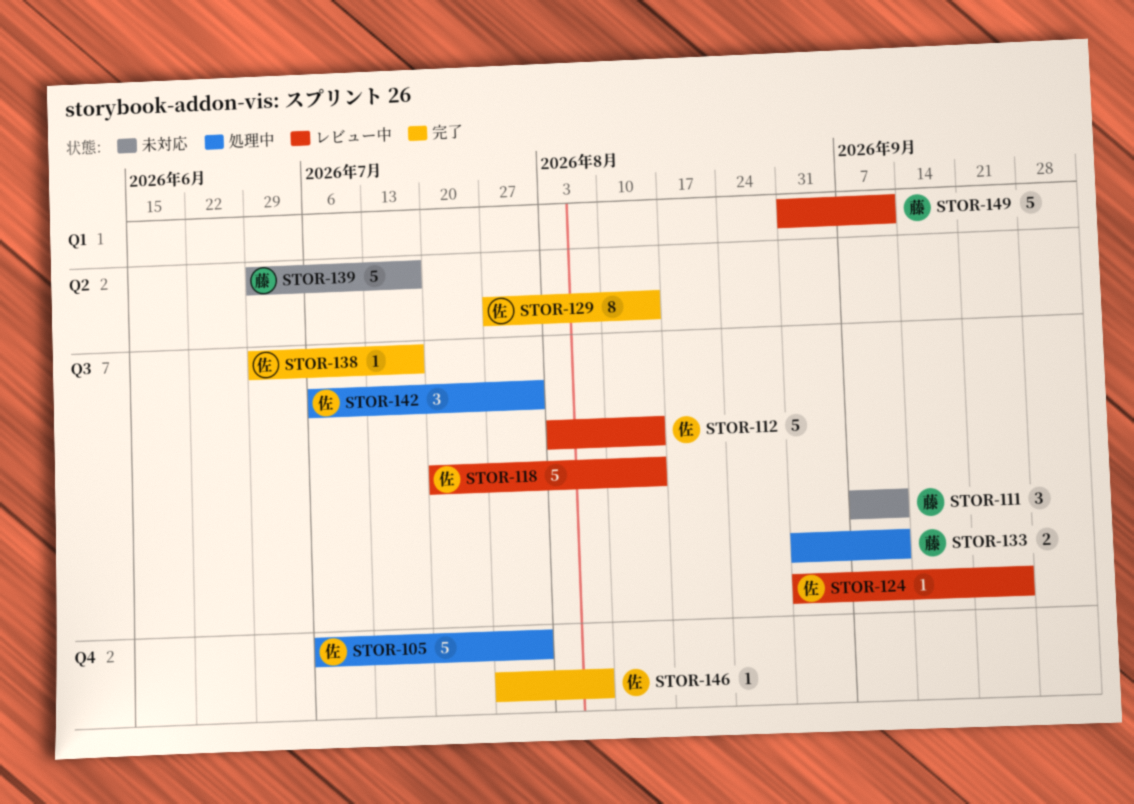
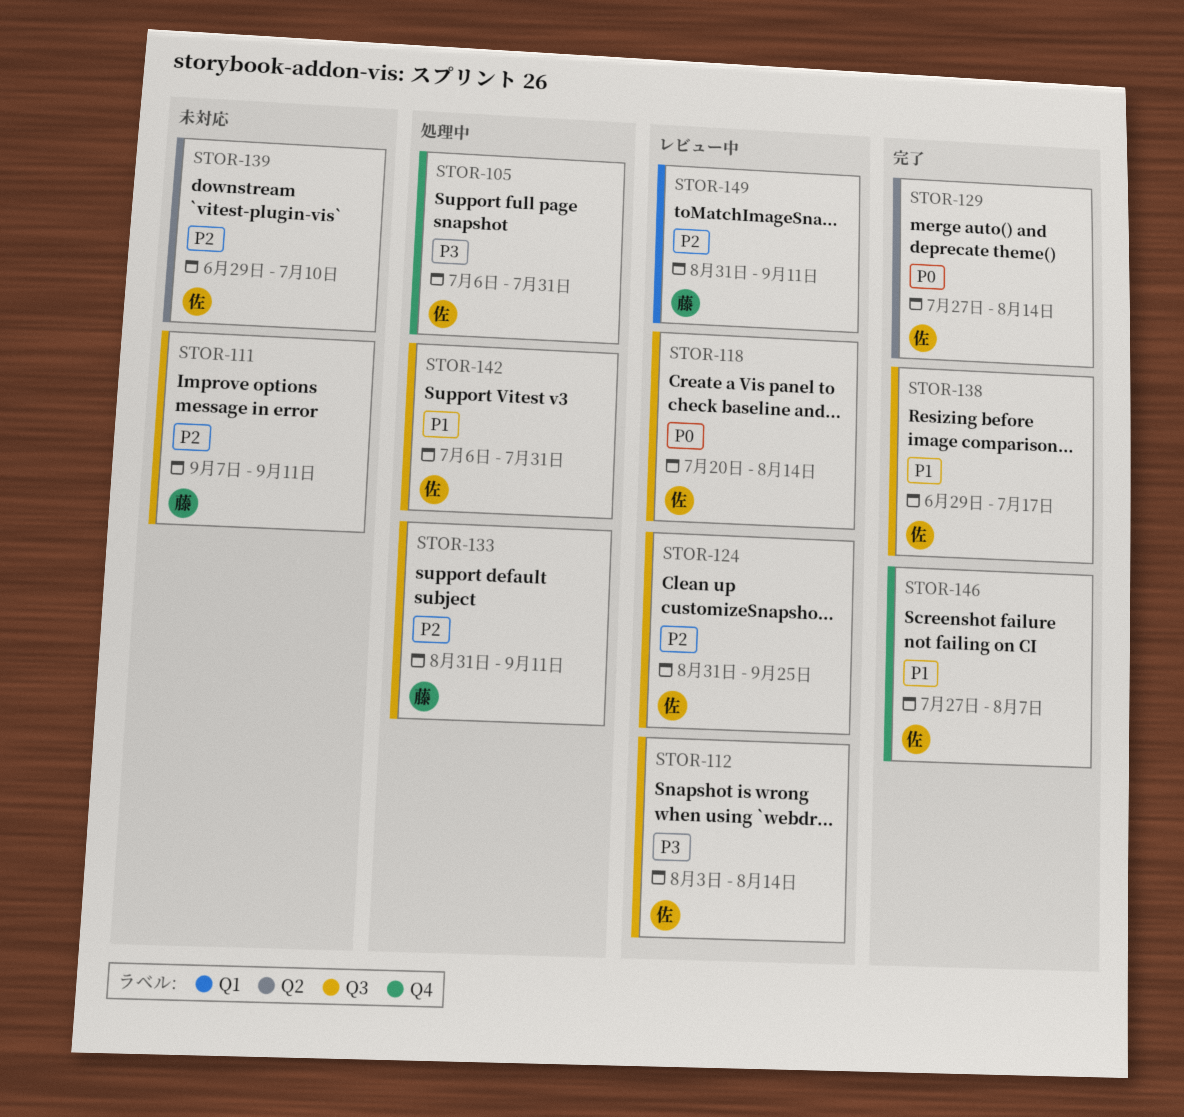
STOR-139, owner: 藤 -> 佐
STOR-139, due: Jul 17 -> Jul 10

